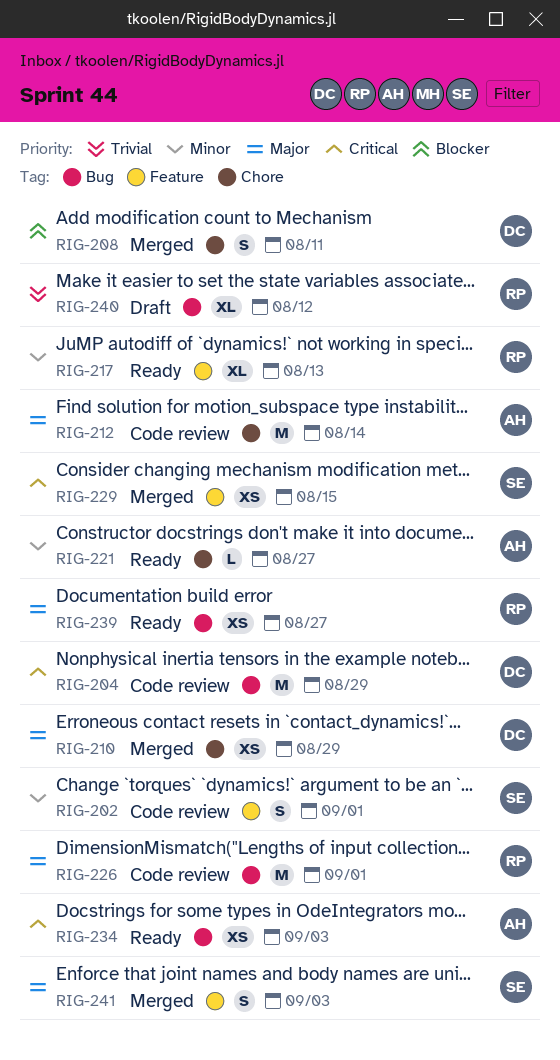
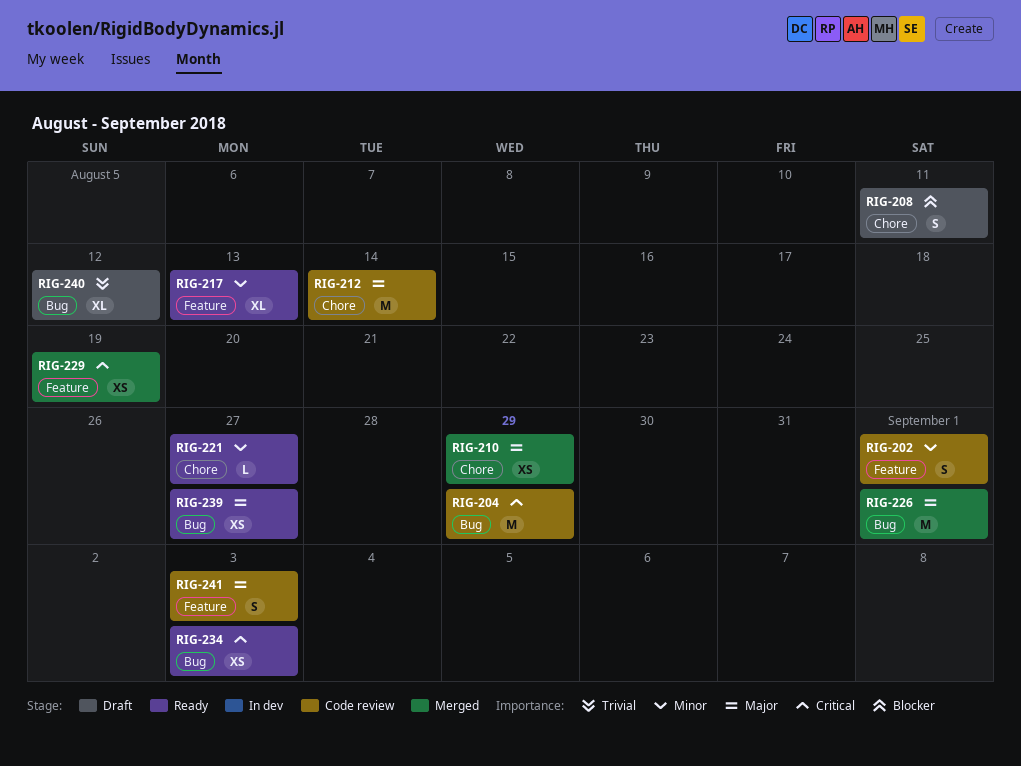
RIG-208, status: Merged -> Draft
RIG-226, status: Code review -> Merged
RIG-229, due: Aug 15 -> Aug 19
RIG-241, status: Merged -> Code review

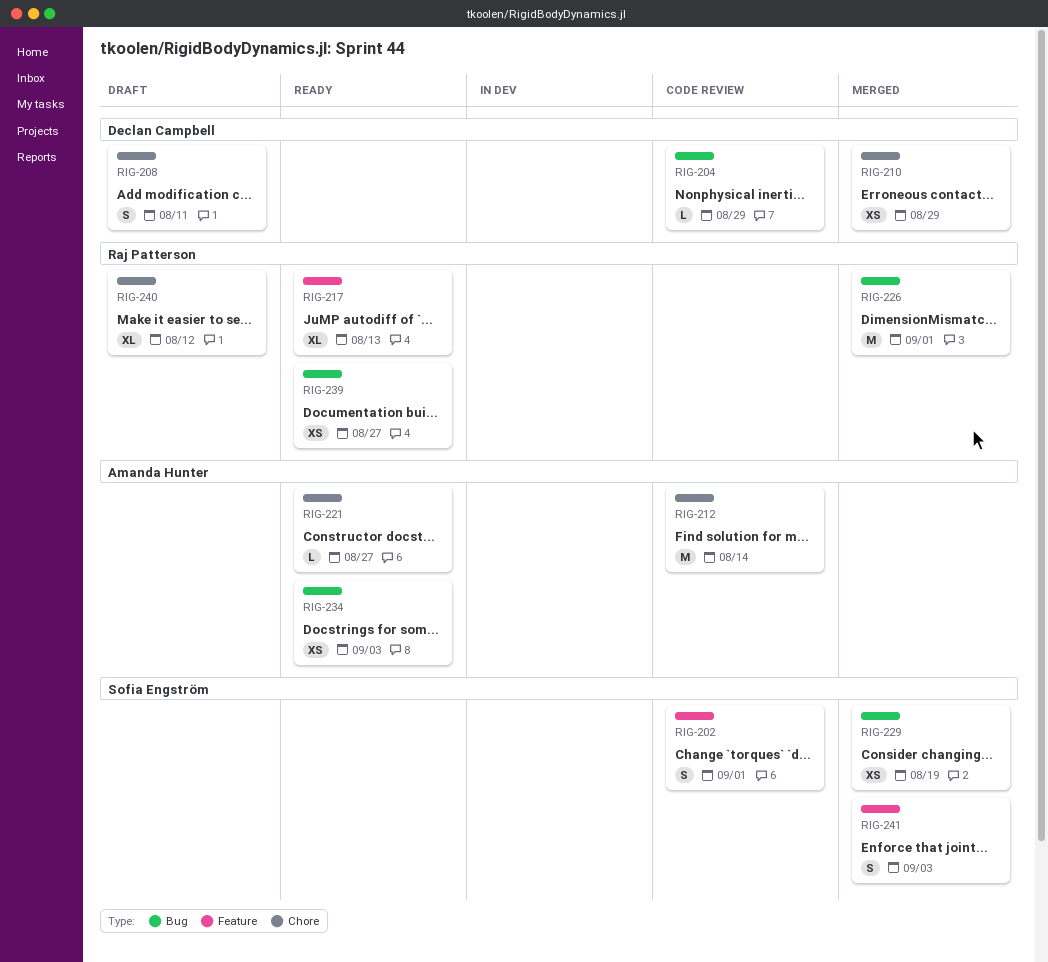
RIG-204, estimate: M -> L
RIG-229, label: Feature -> Bug
RIG-240, label: Bug -> Chore
RIG-241, status: Code review -> Merged

